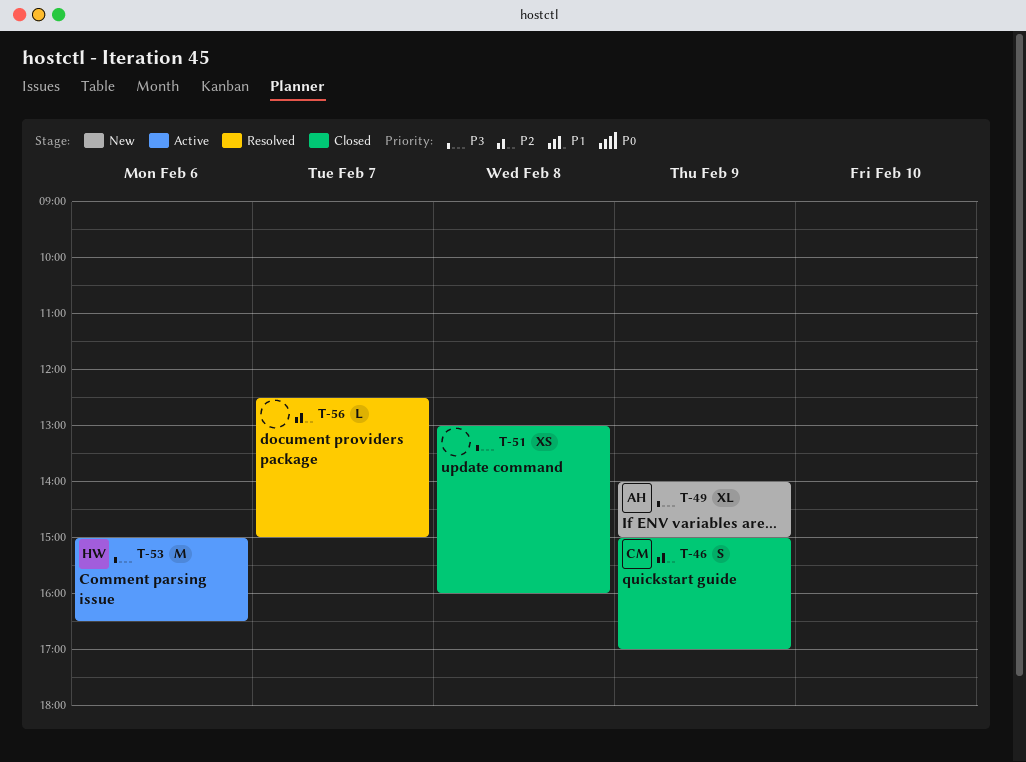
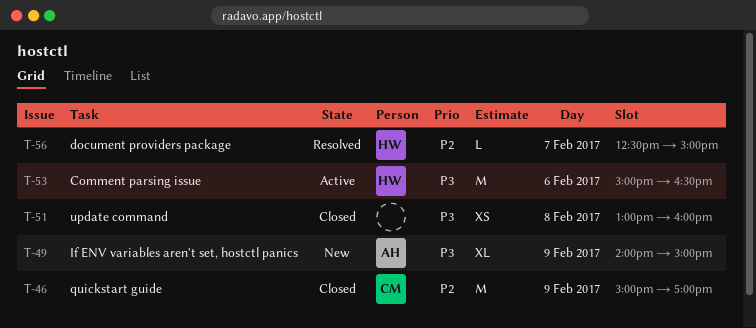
T-46, estimate: S -> M
T-56, owner: none -> HW

